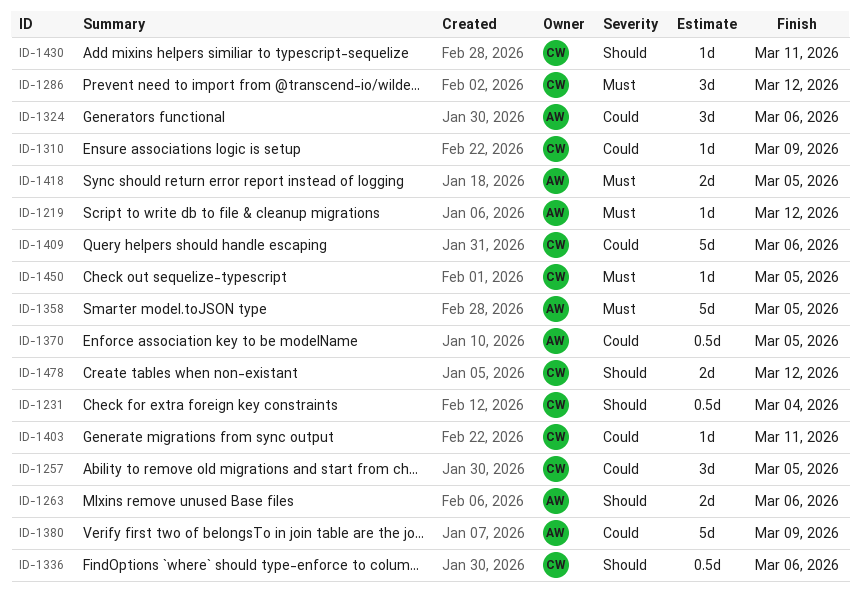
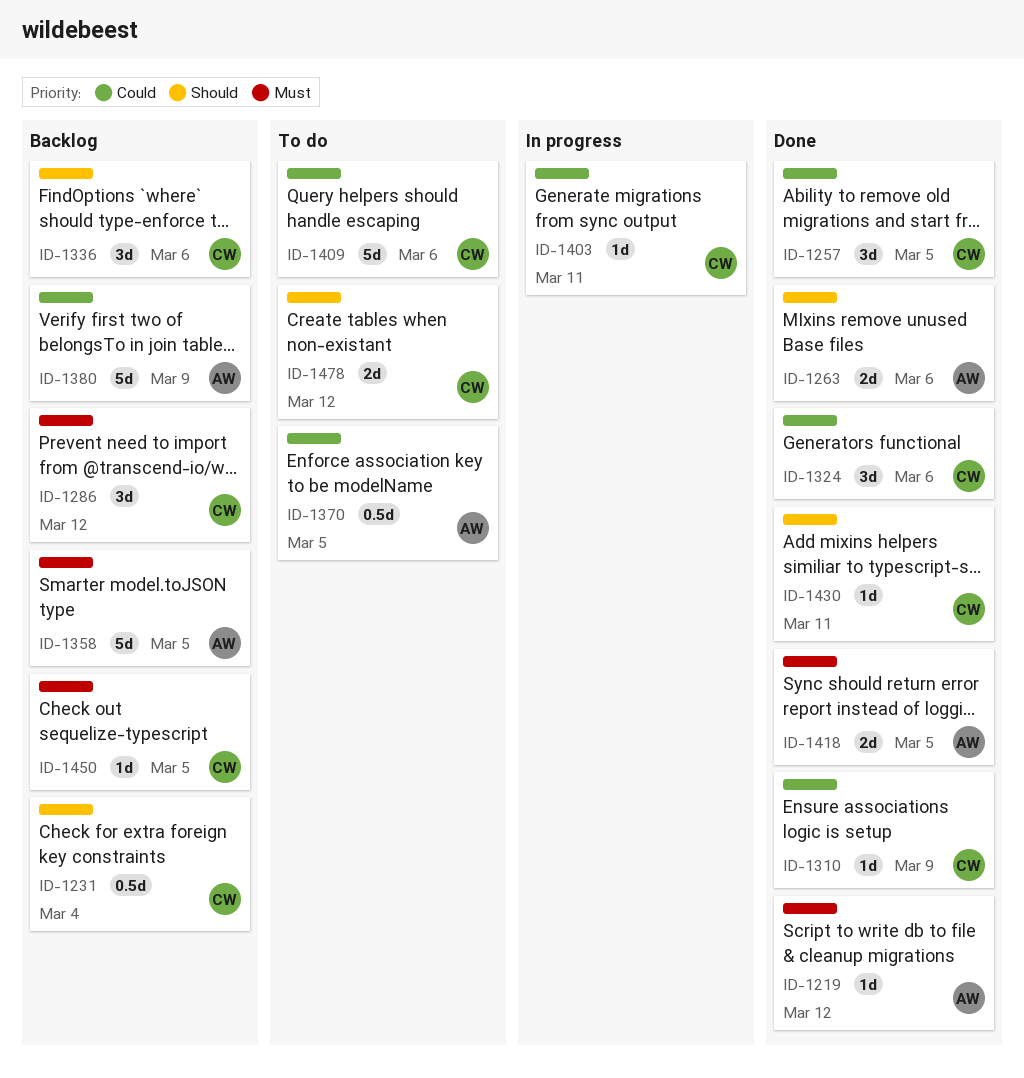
ID-1324, owner: AW -> CW
ID-1336, estimate: 0.5d -> 3d

